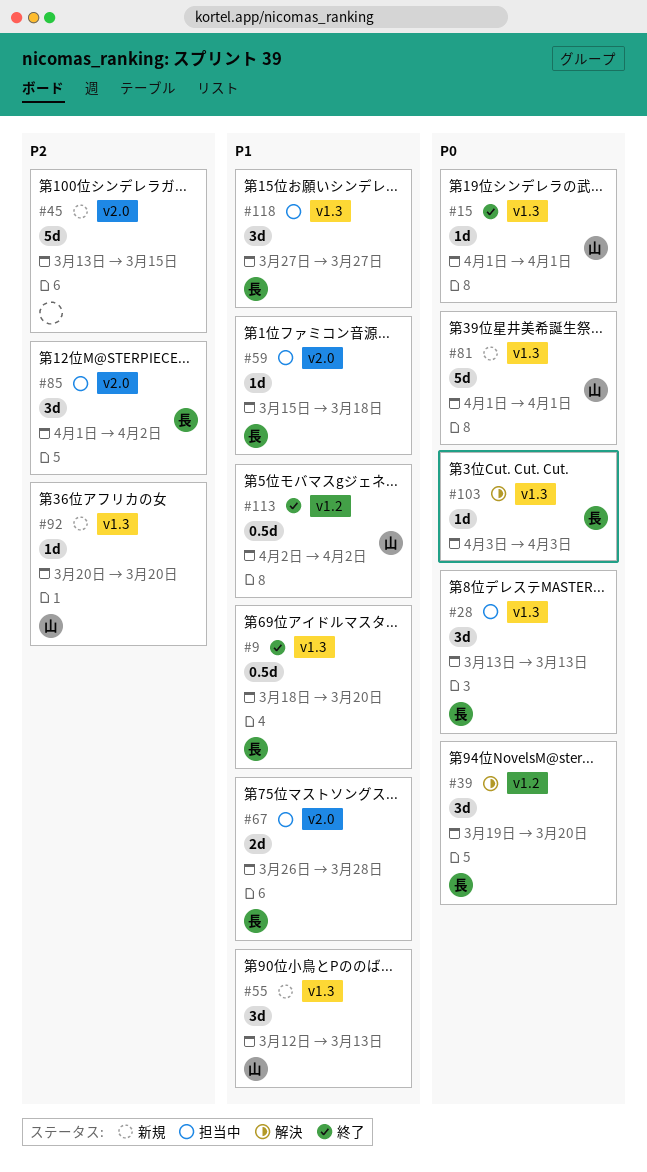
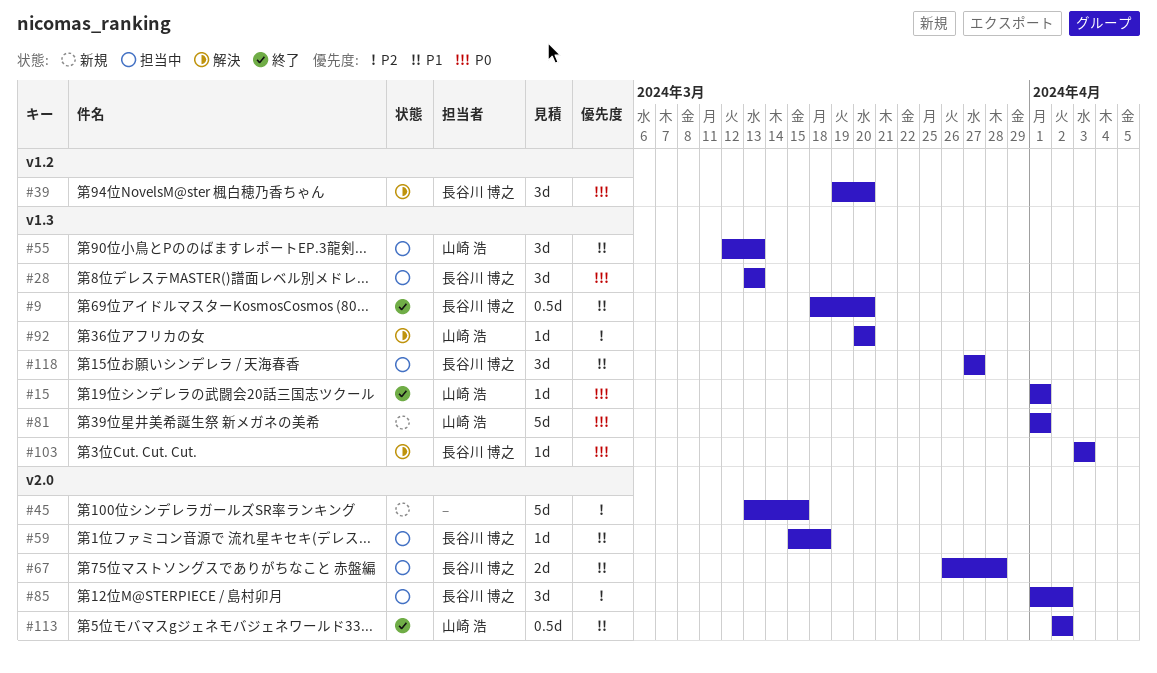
#55, status: 新規 -> 担当中
#92, status: 新規 -> 解決
#113, label: v1.2 -> v2.0

